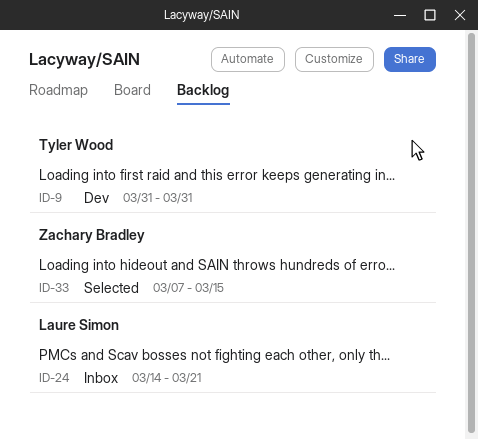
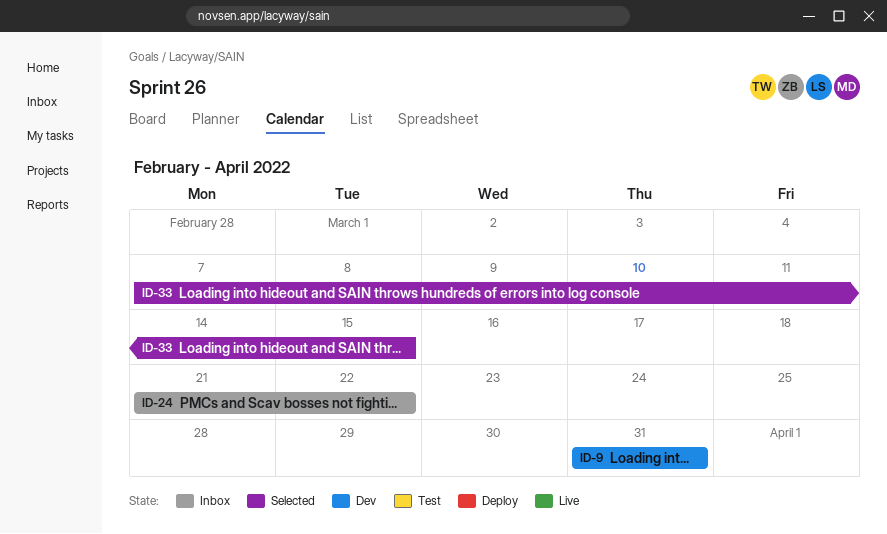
ID-24, start: Mar 14 -> Mar 21
ID-24, due: Mar 21 -> Mar 22

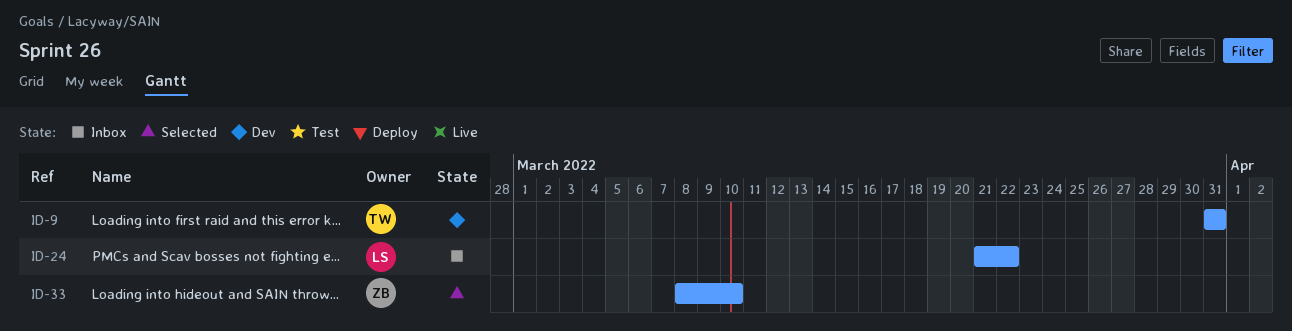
ID-33, start: Mar 7 -> Mar 8
ID-33, due: Mar 15 -> Mar 10

